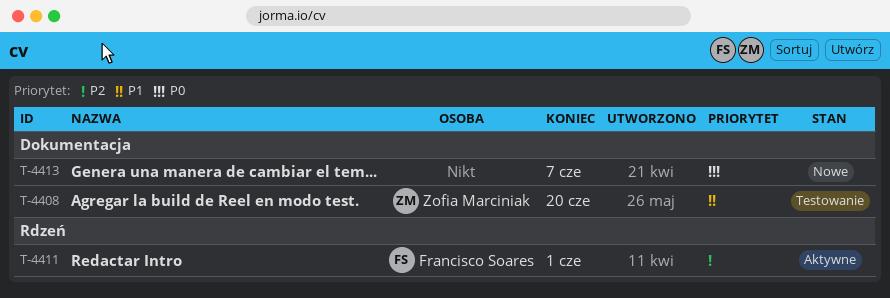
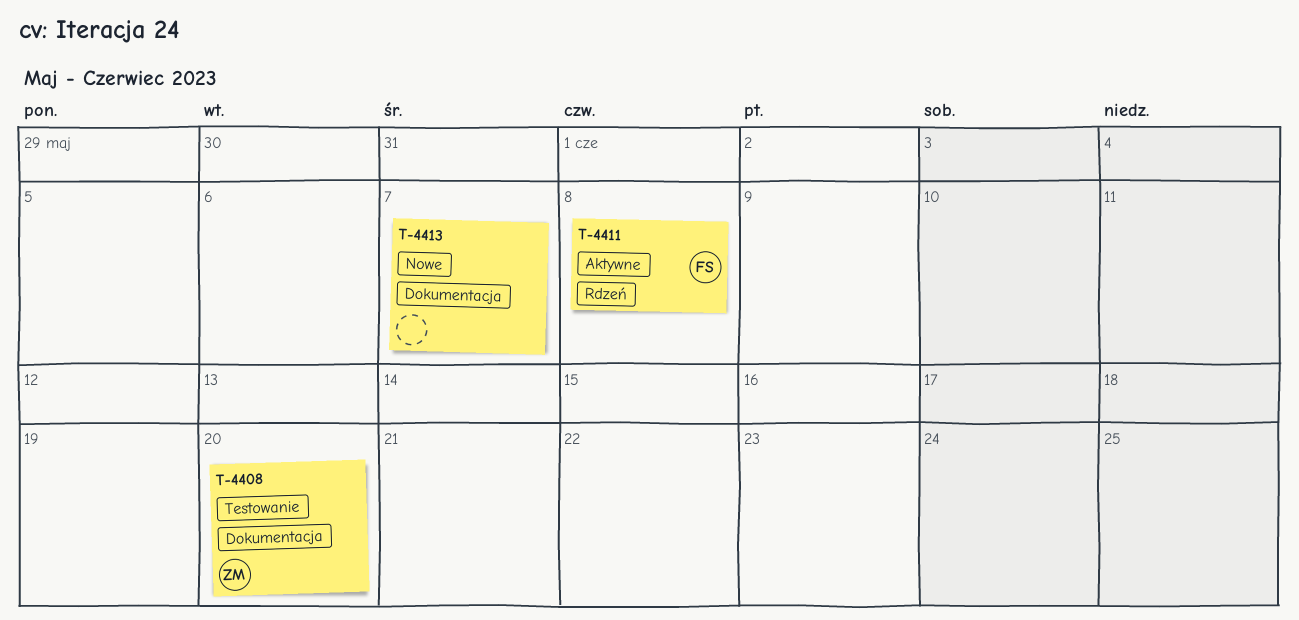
T-4411, due: Jun 1 -> Jun 8

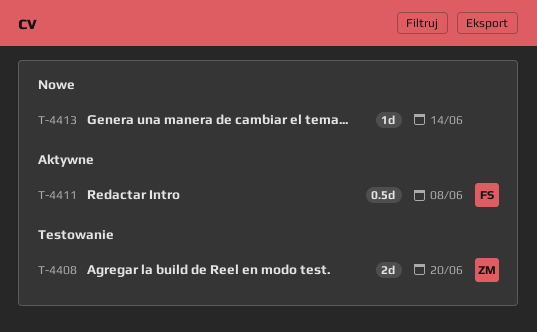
T-4413, due: Jun 7 -> Jun 14

